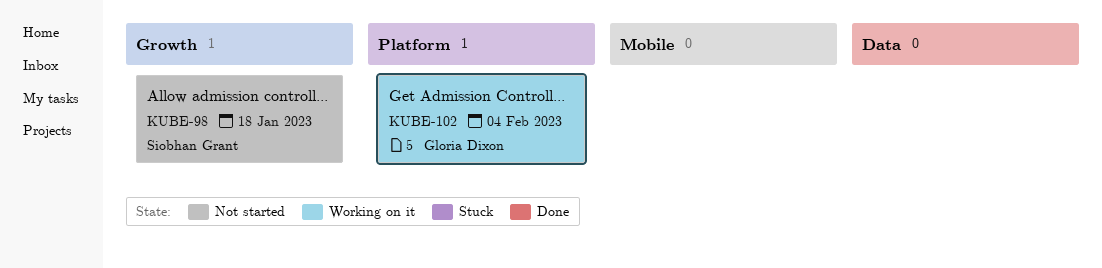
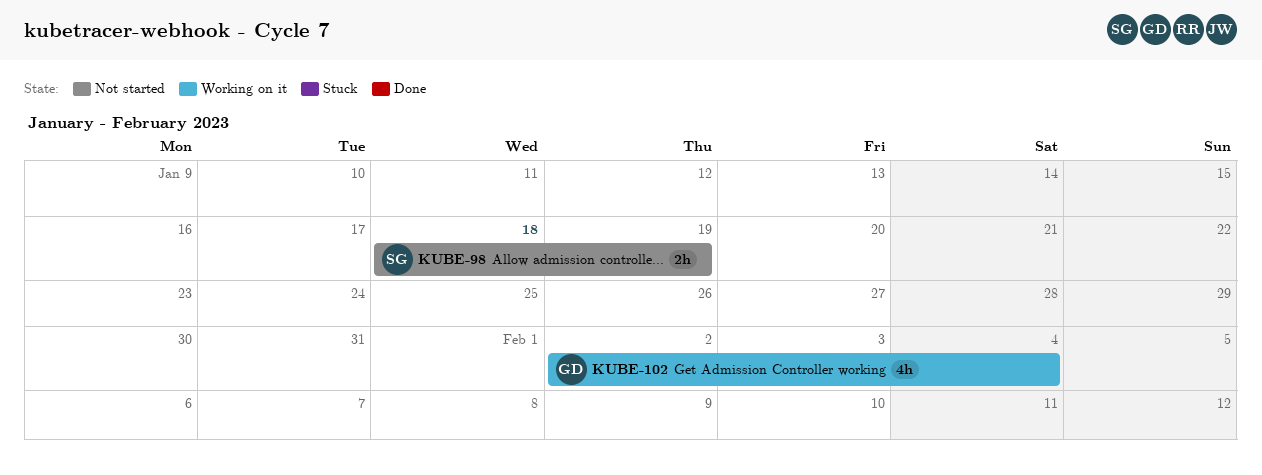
KUBE-98, due: Jan 18 -> Jan 19

